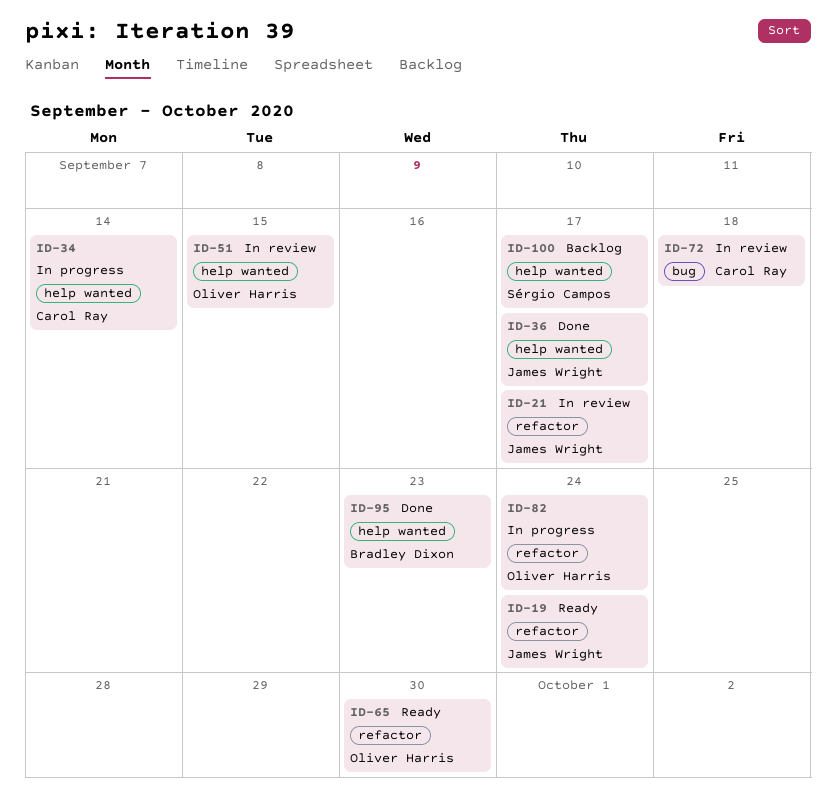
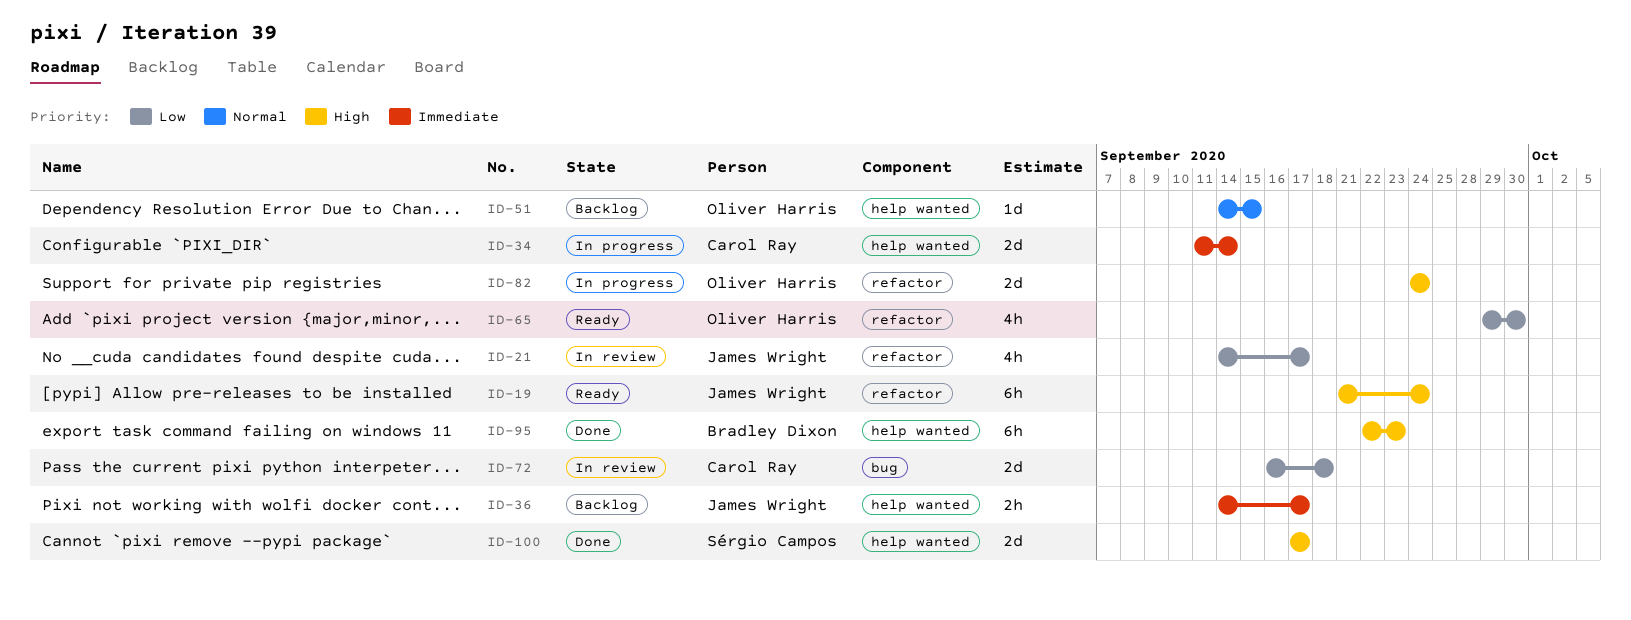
ID-36, status: Done -> Backlog
ID-51, status: In review -> Backlog
ID-100, status: Backlog -> Done

